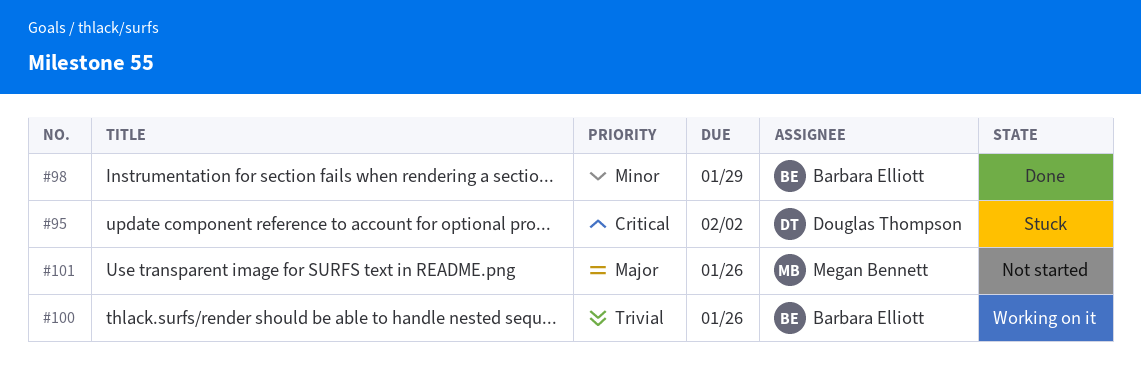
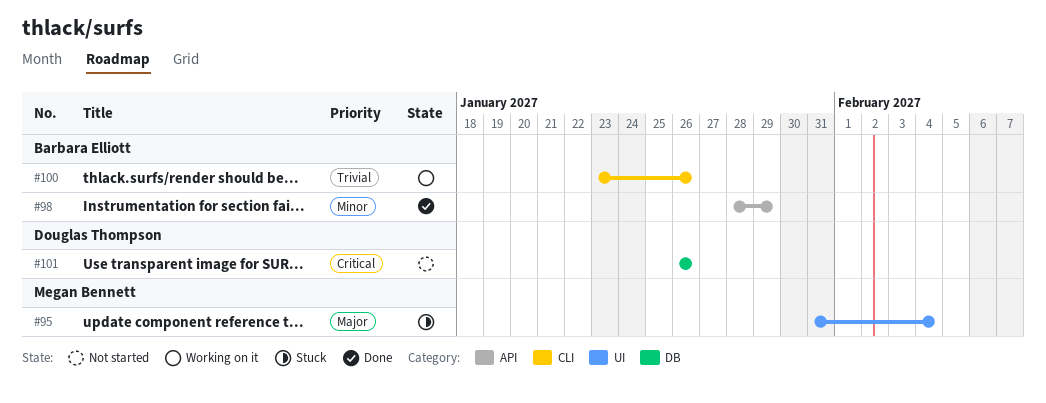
#95, owner: Douglas Thompson -> Megan Bennett
#95, priority: Critical -> Major
#95, due: Feb 2 -> Feb 4
#101, owner: Megan Bennett -> Douglas Thompson
#101, priority: Major -> Critical

